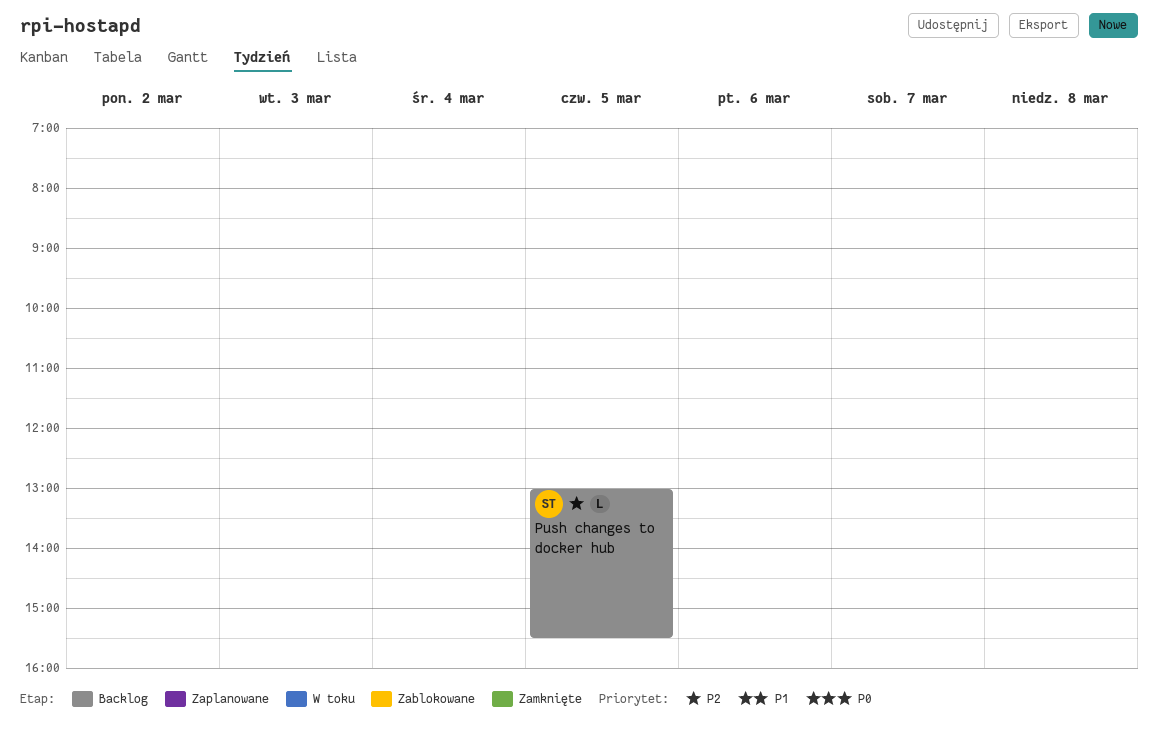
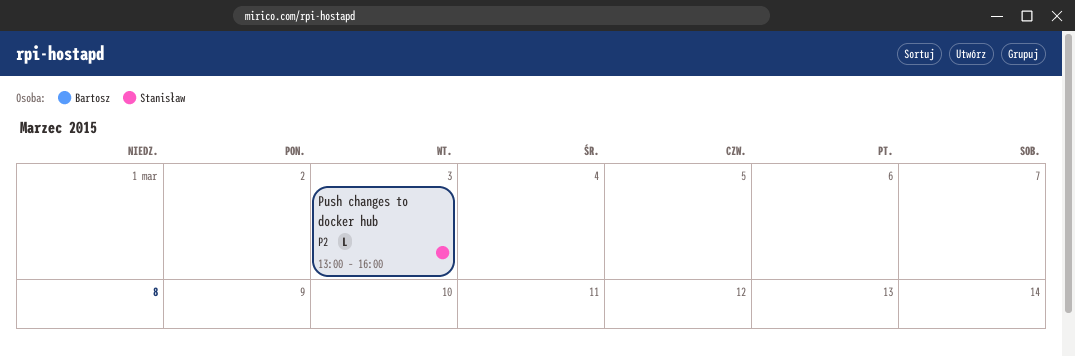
Push changes to docker hub, day: Mar 5 -> Mar 3
Push changes to docker hub, ends: 15:30 -> 16:00

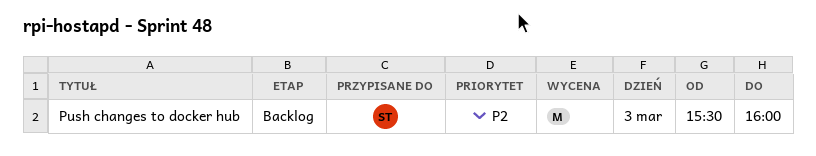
Push changes to docker hub, estimate: L -> M
Push changes to docker hub, begins: 13:00 -> 15:30

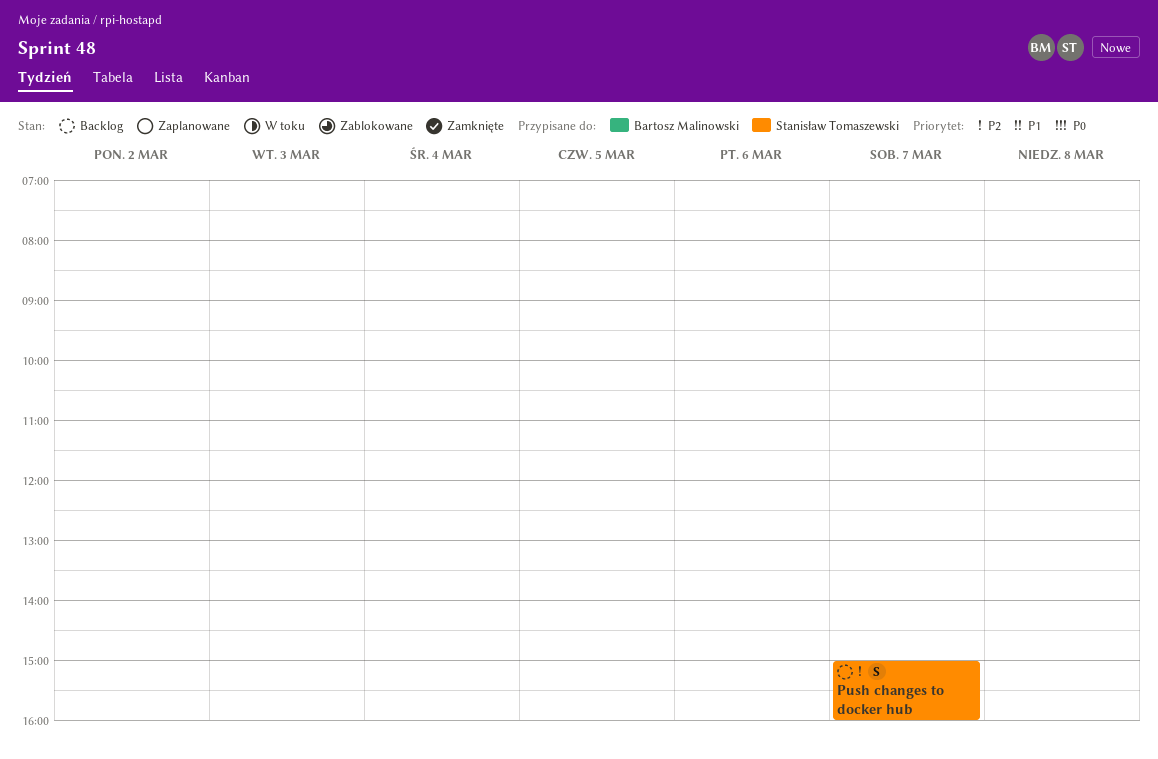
Push changes to docker hub, estimate: M -> S
Push changes to docker hub, day: Mar 3 -> Mar 7
Push changes to docker hub, begins: 15:30 -> 15:00

